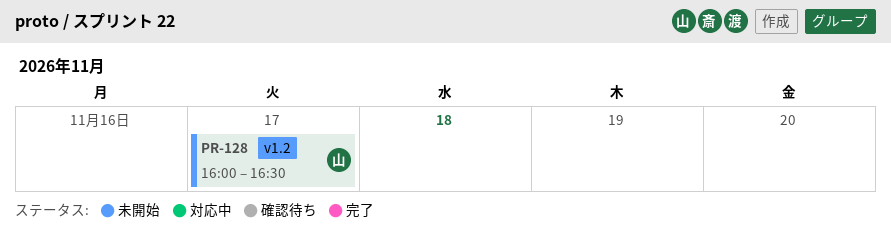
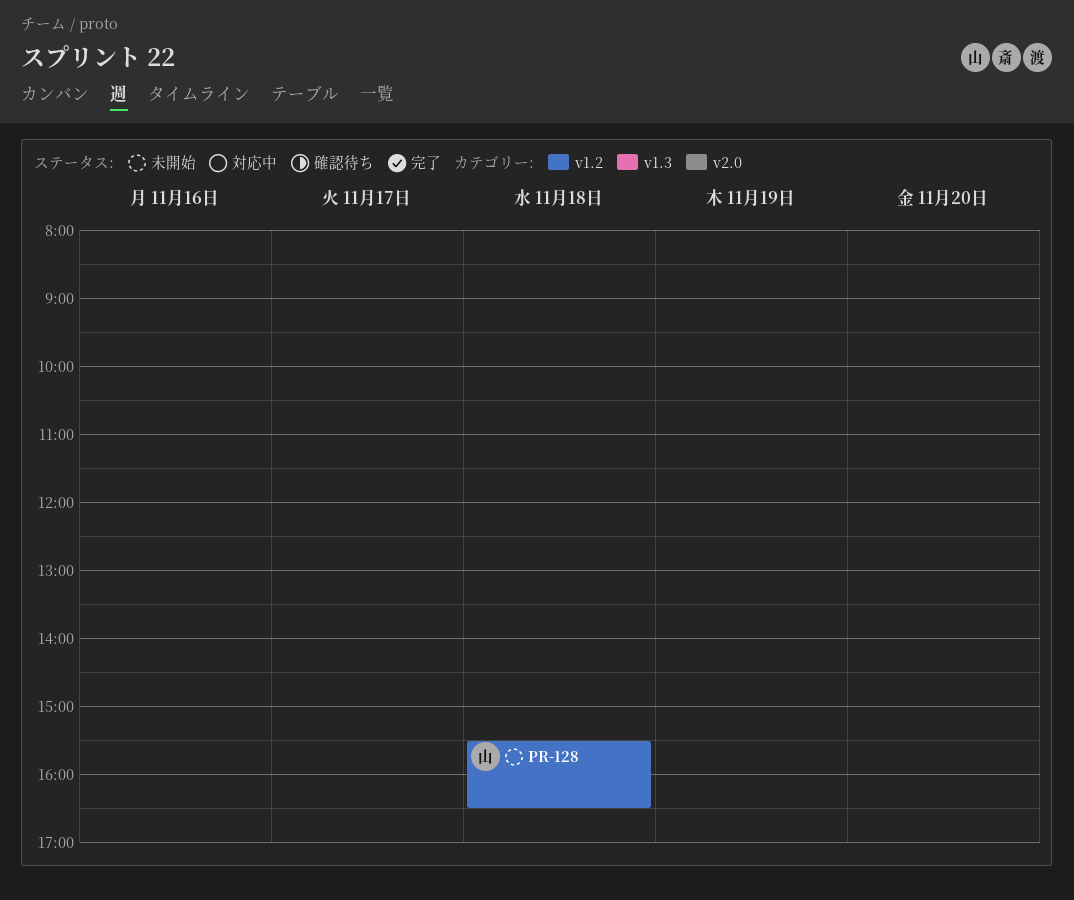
PR-128, day: Nov 17 -> Nov 18
PR-128, begins: 16:00 -> 15:30

